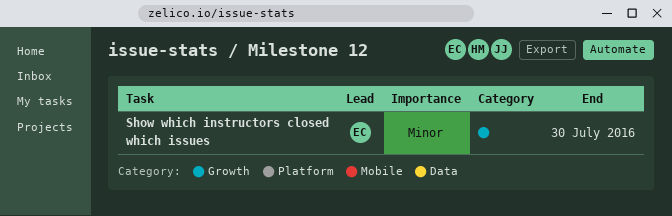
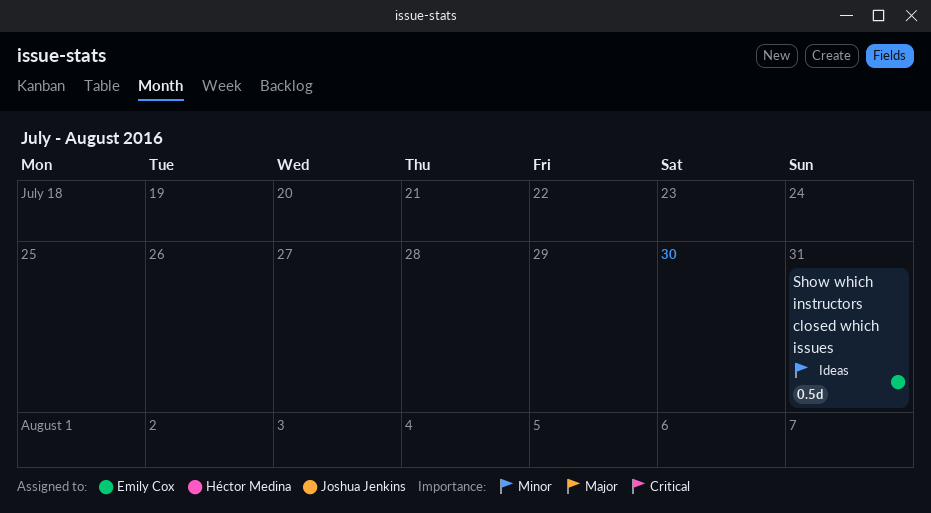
Show which instructors closed which issues, due: Jul 30 -> Jul 31

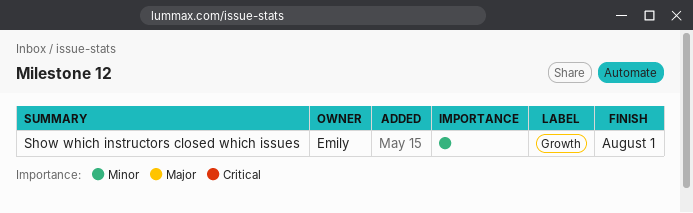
Show which instructors closed which issues, due: Jul 31 -> Aug 1

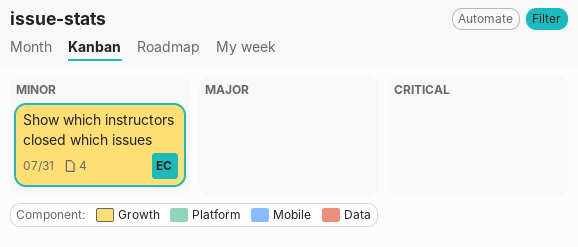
Show which instructors closed which issues, due: Aug 1 -> Jul 31

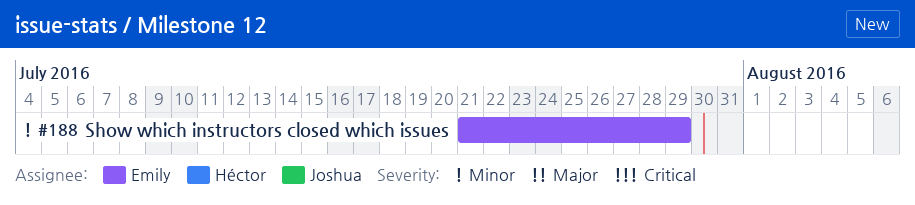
Show which instructors closed which issues, due: Jul 31 -> Jul 29

